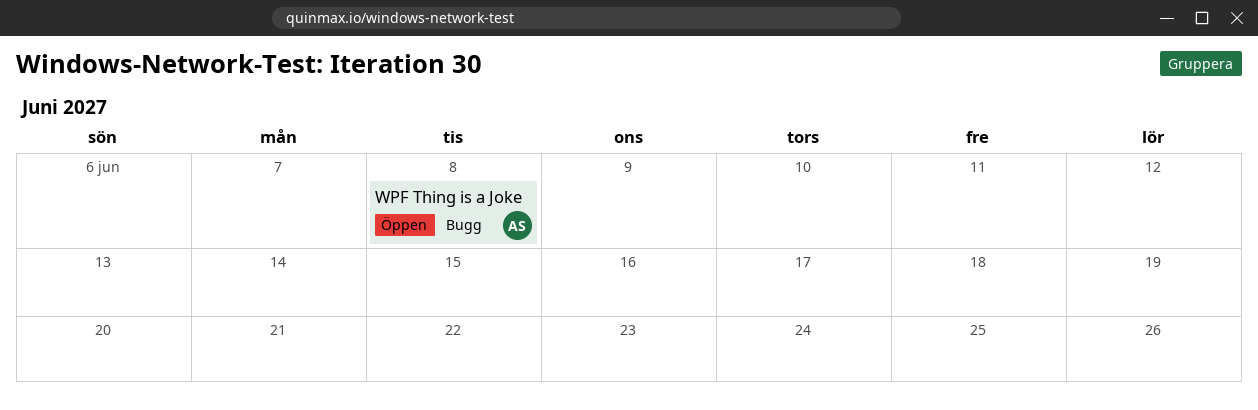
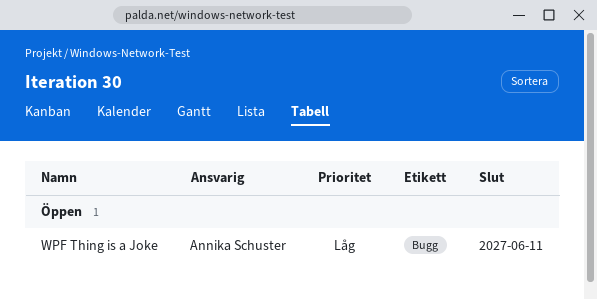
WPF Thing is a Joke, due: Jun 8 -> Jun 11

